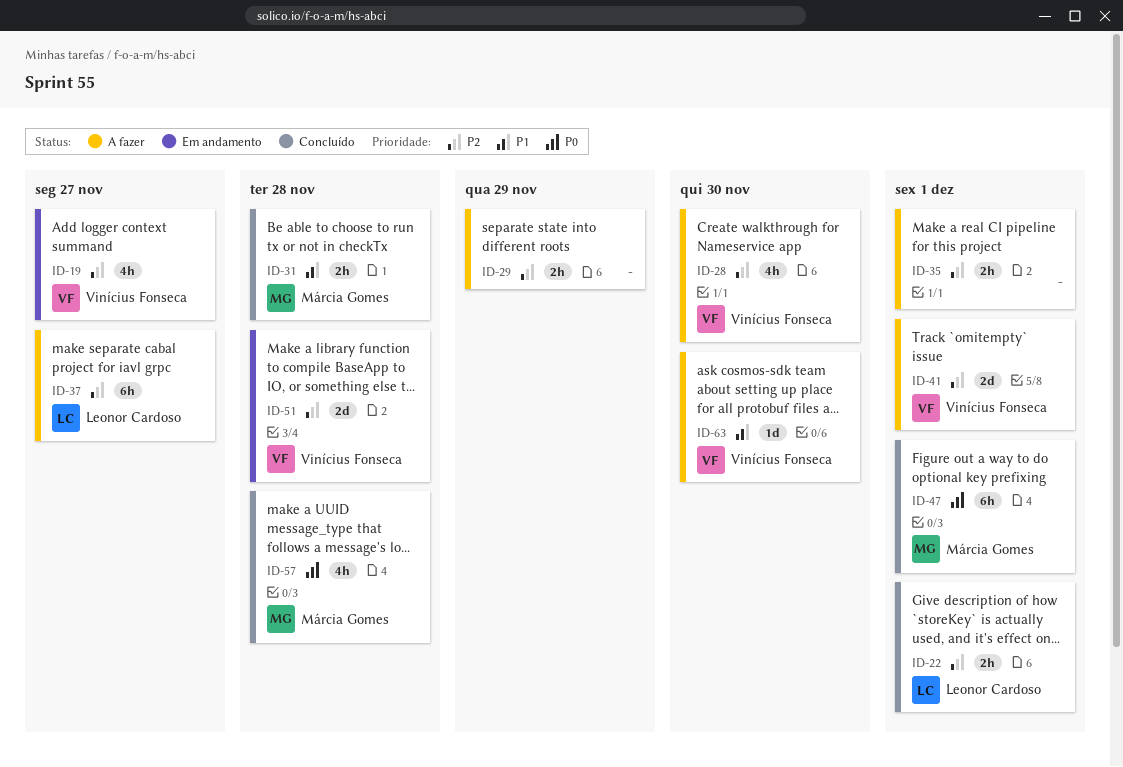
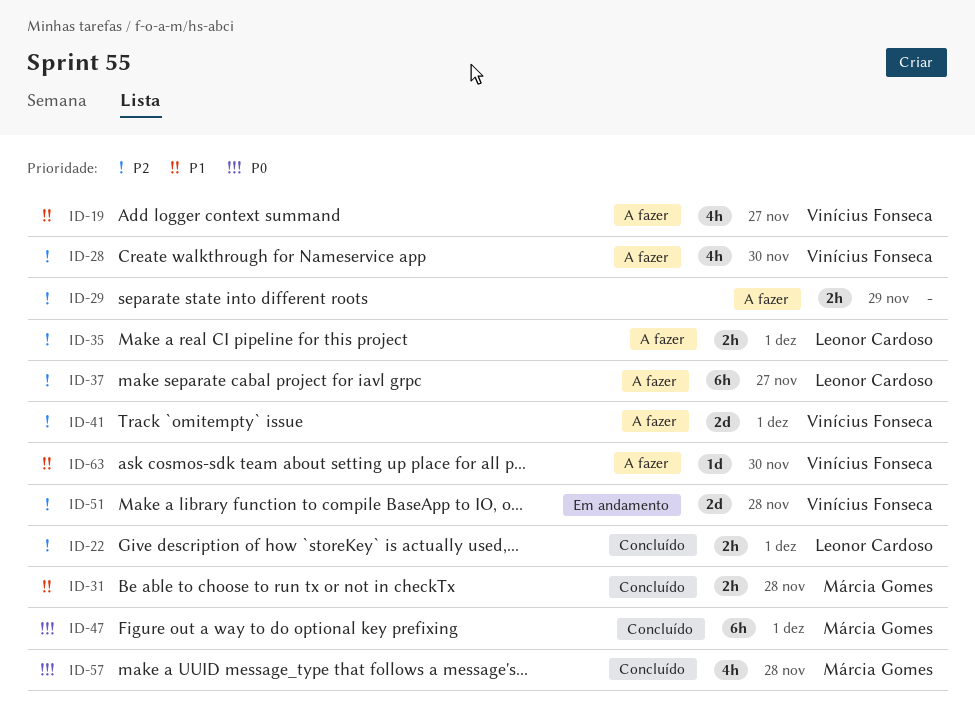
ID-19, status: Em andamento -> A fazer
ID-19, priority: P2 -> P1
ID-35, owner: none -> Leonor Cardoso

